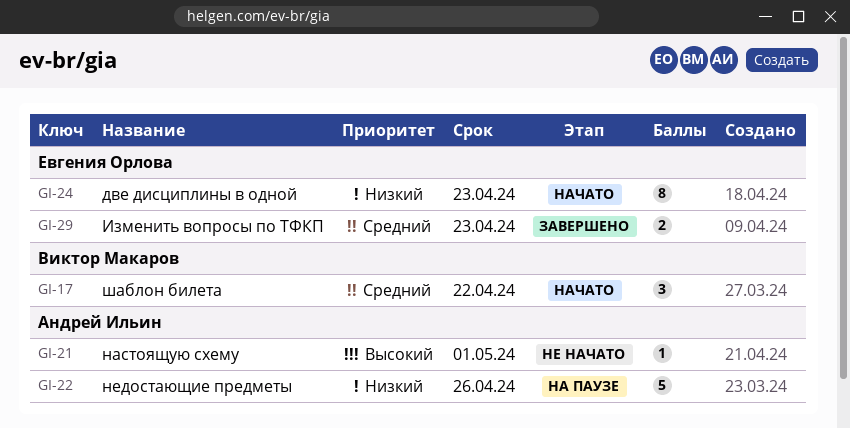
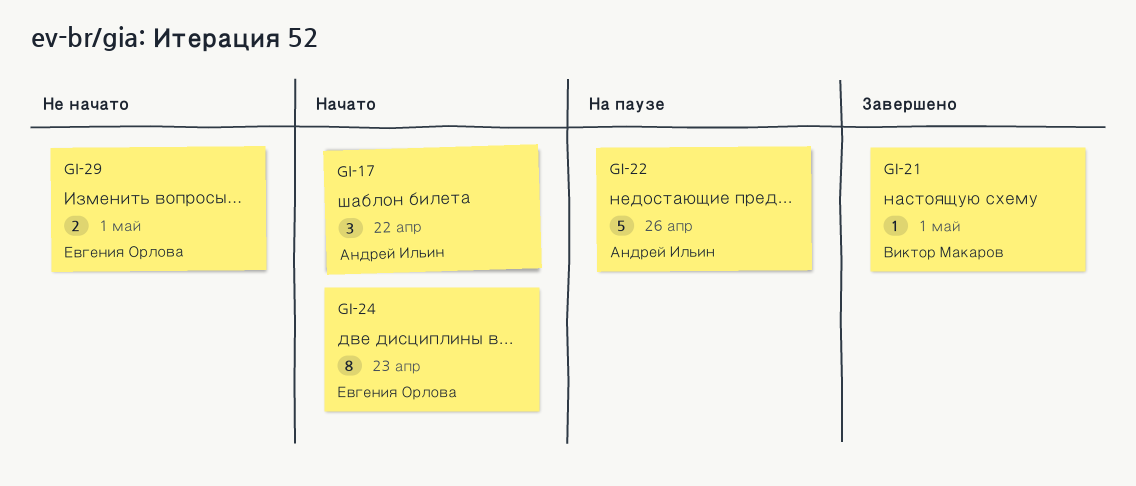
GI-17, owner: Виктор Макаров -> Андрей Ильин
GI-21, status: Не начато -> Завершено
GI-21, owner: Андрей Ильин -> Виктор Макаров
GI-29, status: Завершено -> Не начато
GI-29, due: Apr 23 -> May 1

